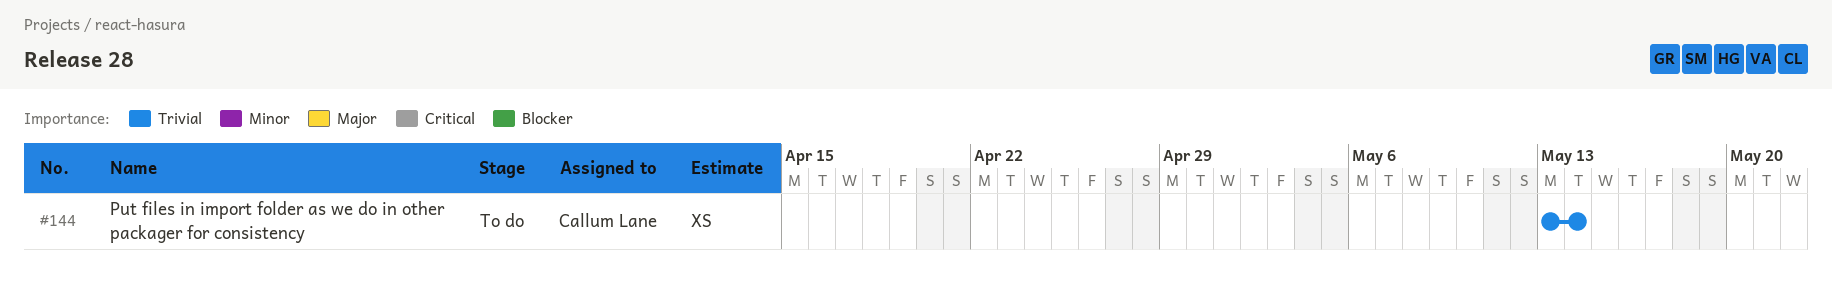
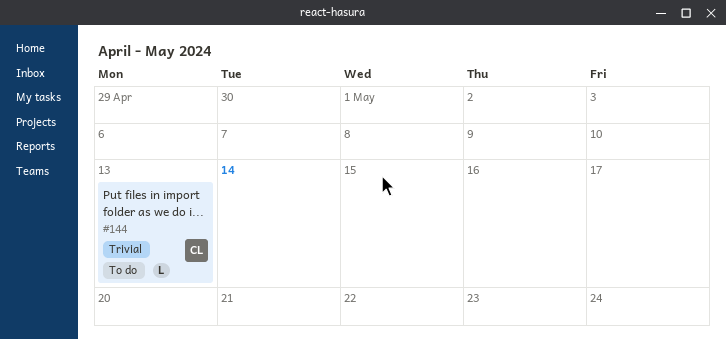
#144, estimate: XS -> L
#144, due: May 14 -> May 13

